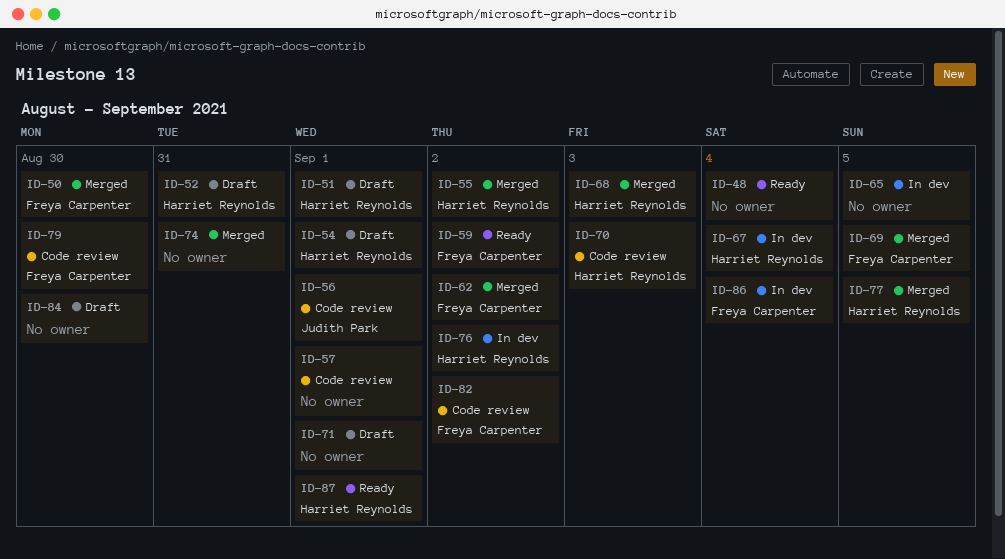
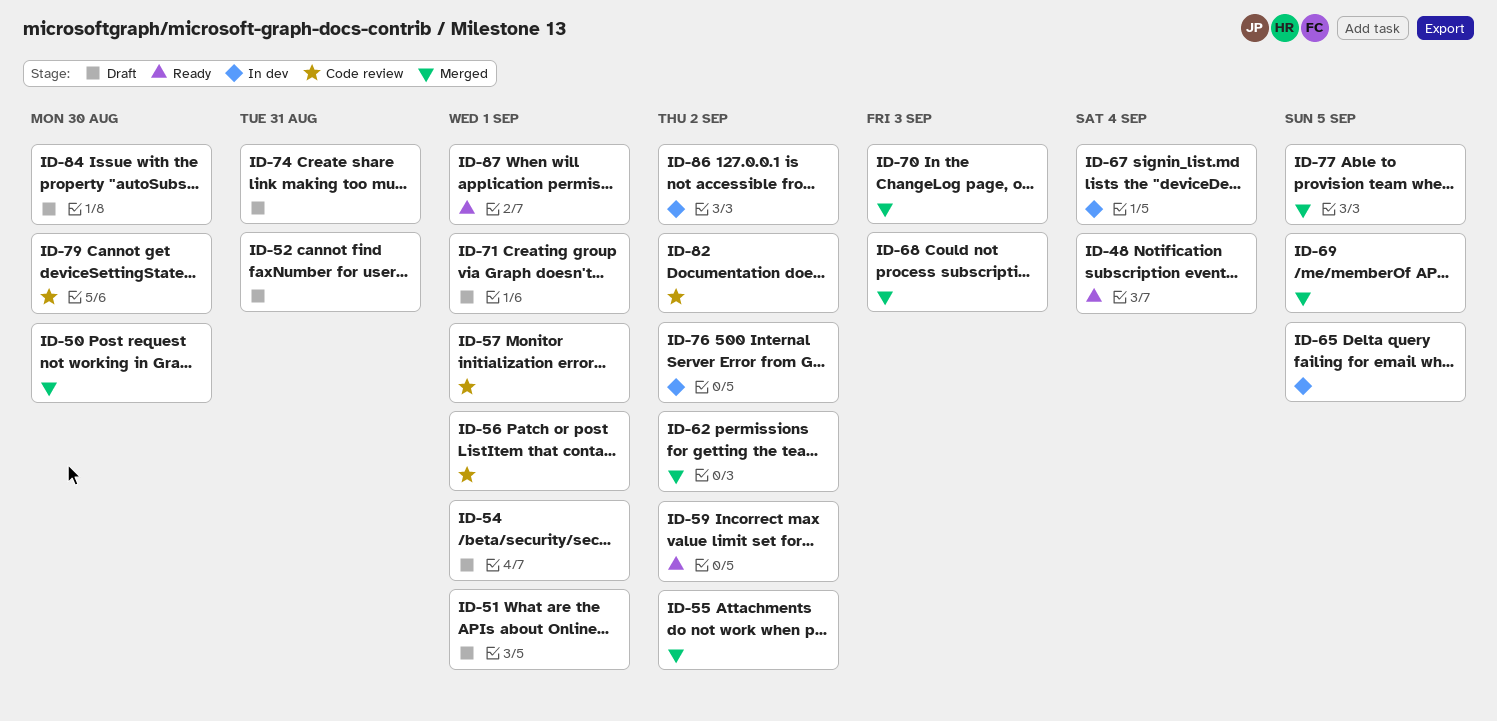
ID-70, status: Code review -> Merged
ID-74, status: Merged -> Draft
ID-86, due: Sep 4 -> Sep 2

